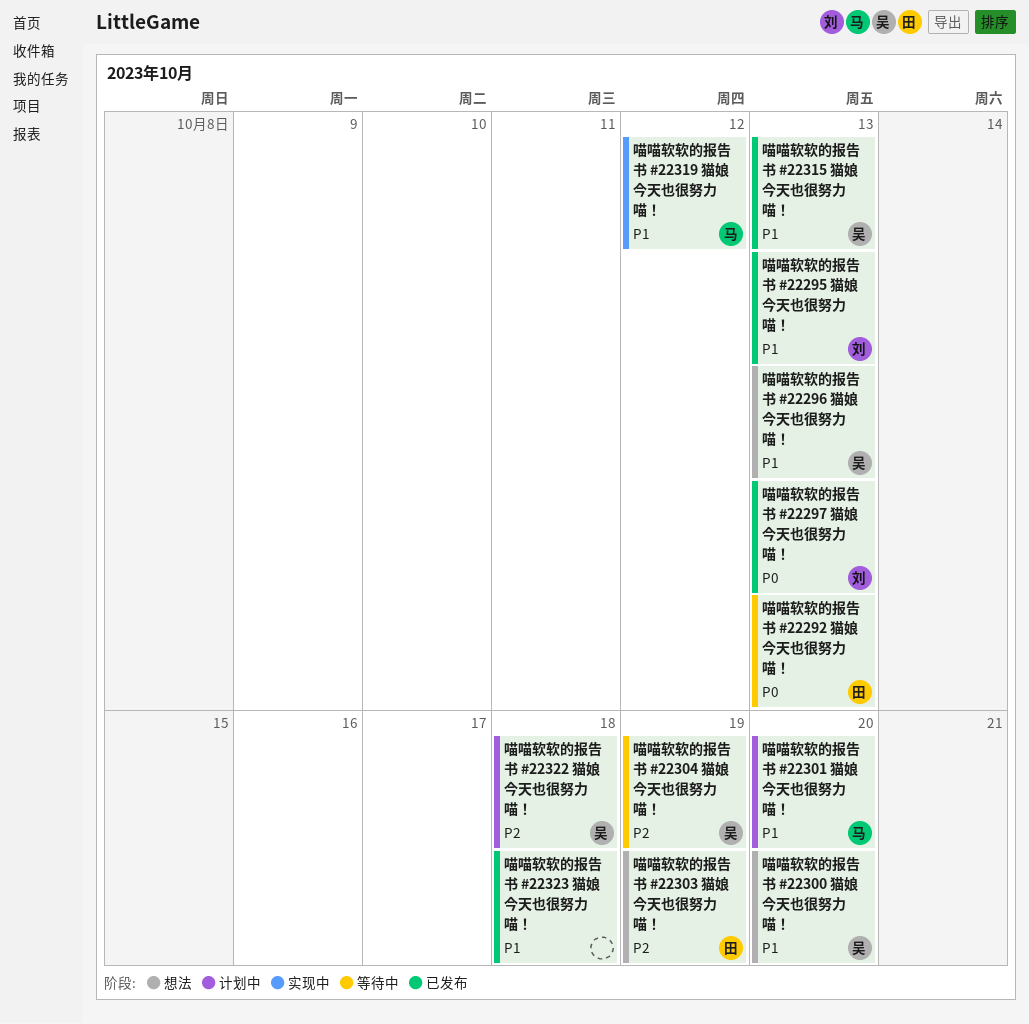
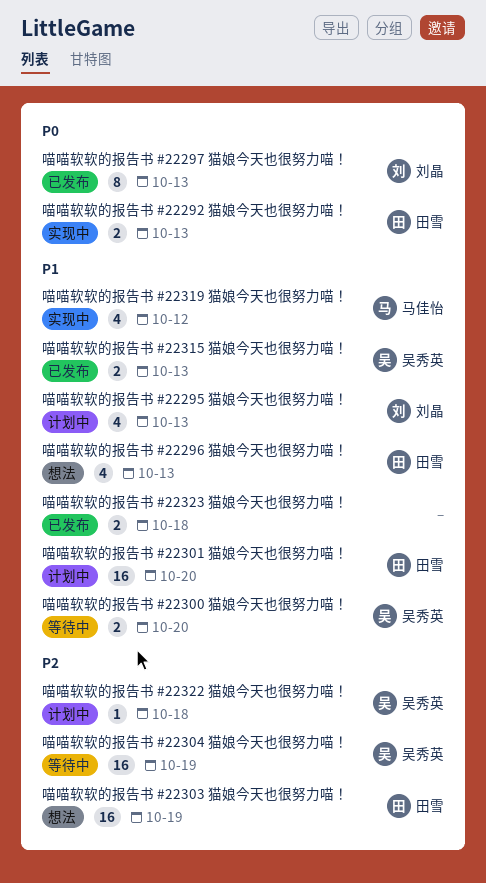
喵喵软软的报告书 #22292 猫娘今天也很努力喵！, status: 等待中 -> 实现中
喵喵软软的报告书 #22295 猫娘今天也很努力喵！, status: 已发布 -> 计划中
喵喵软软的报告书 #22296 猫娘今天也很努力喵！, owner: 吴秀英 -> 田雪
喵喵软软的报告书 #22300 猫娘今天也很努力喵！, status: 想法 -> 等待中
喵喵软软的报告书 #22301 猫娘今天也很努力喵！, owner: 马佳怡 -> 田雪

